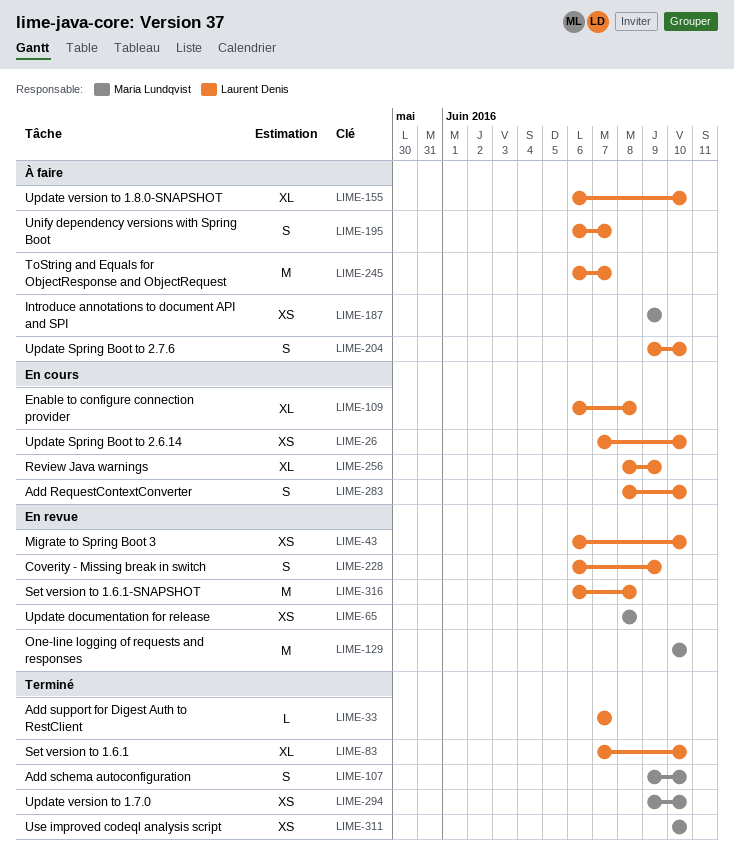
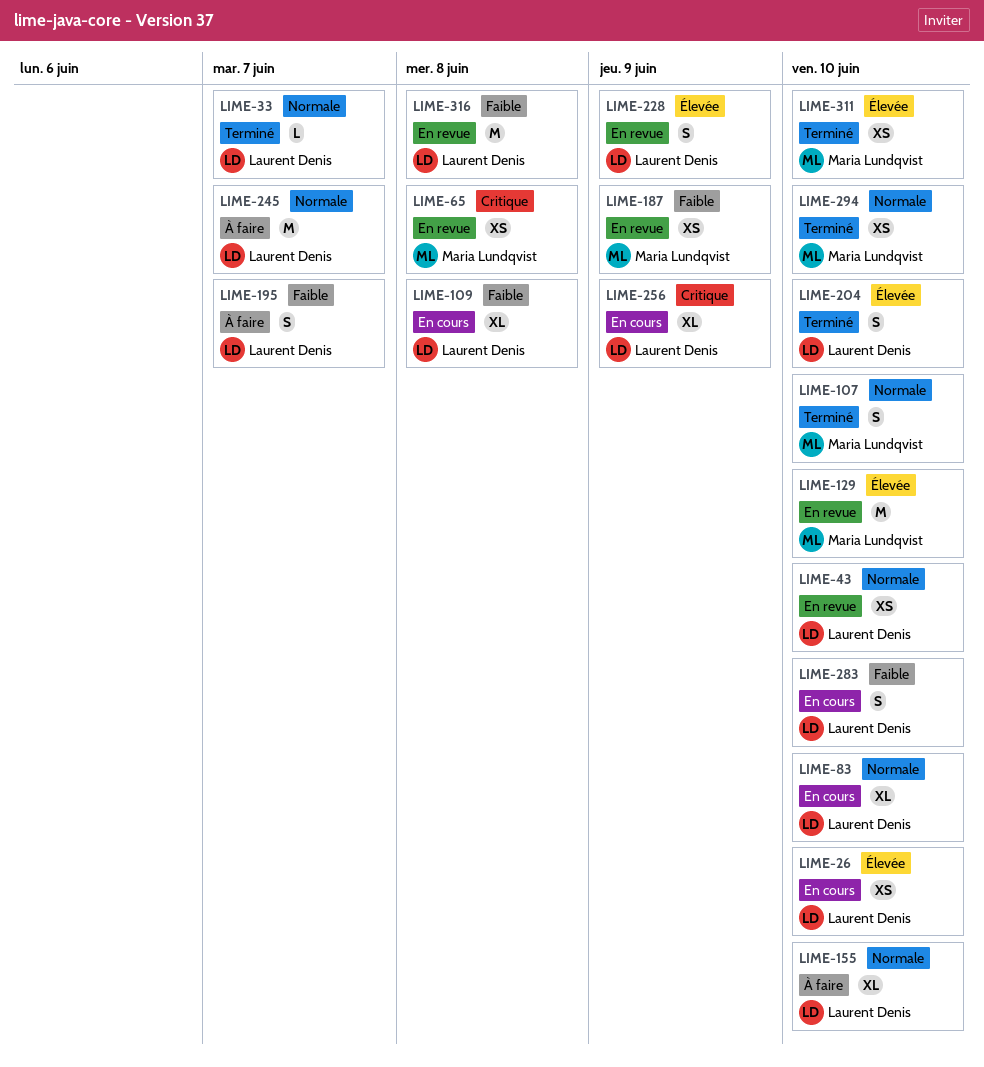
LIME-83, status: Terminé -> En cours
LIME-187, status: À faire -> En revue
LIME-204, status: À faire -> Terminé

